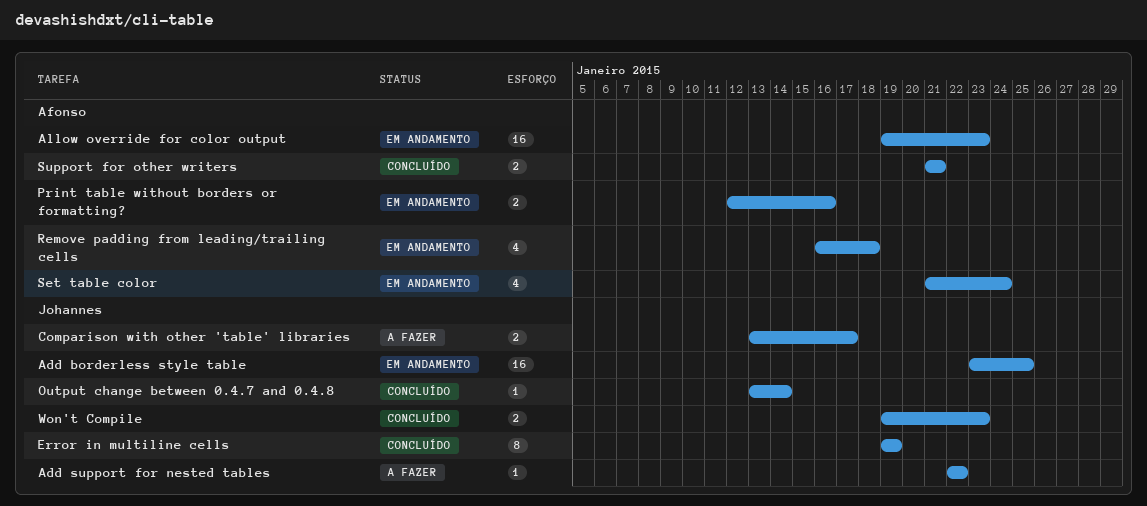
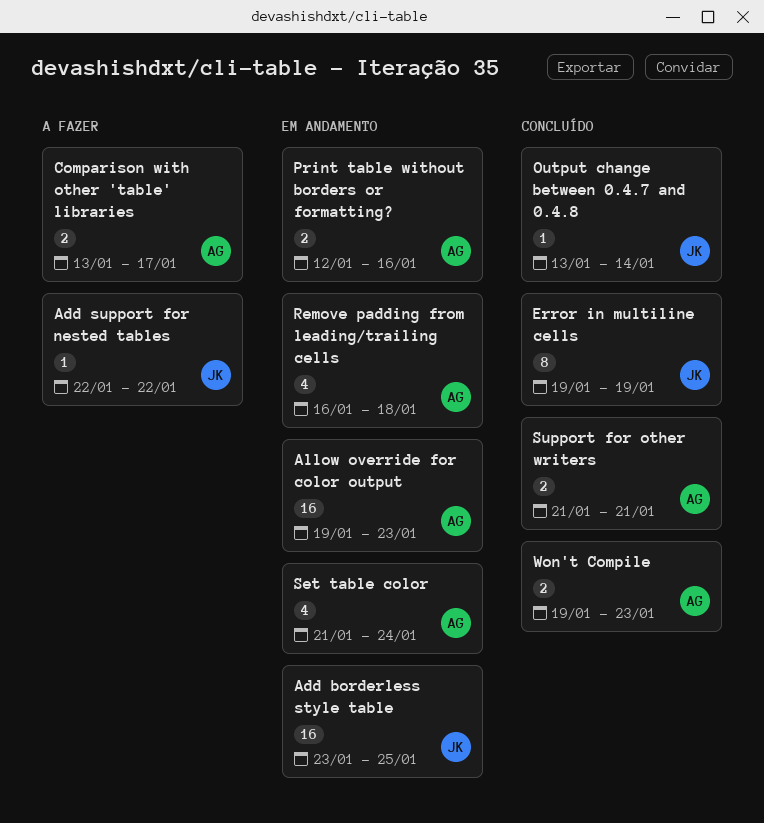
Comparison with other 'table' libraries, owner: Johannes -> Afonso
Won't Compile, owner: Johannes -> Afonso

